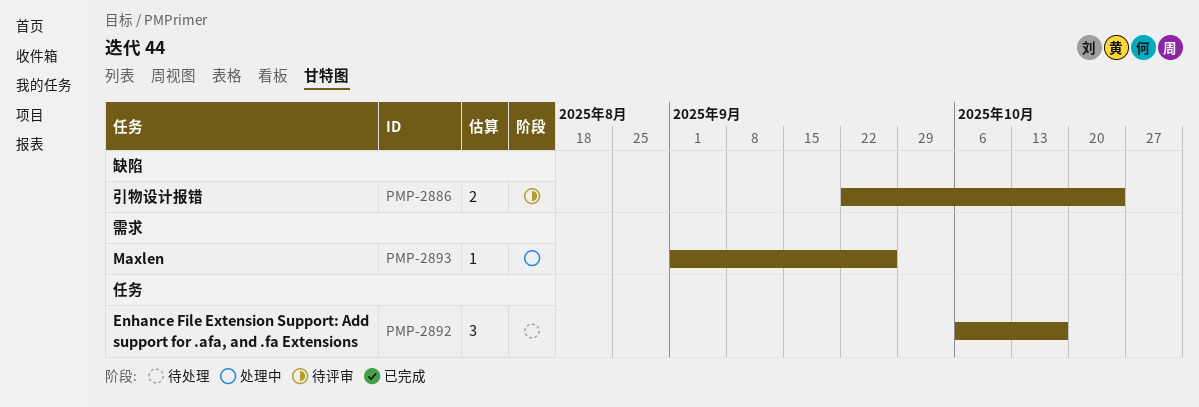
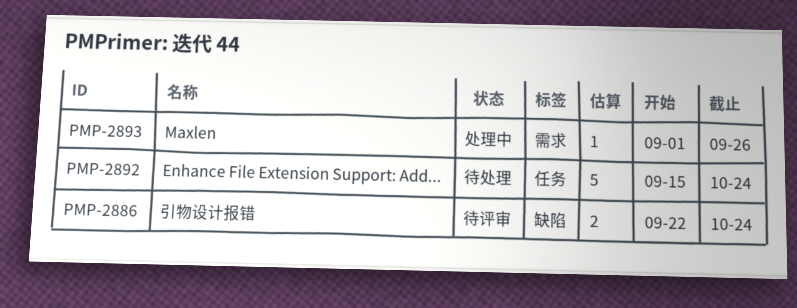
PMP-2892, estimate: 3 -> 5
PMP-2892, start: Oct 6 -> Sep 15
PMP-2892, due: Oct 17 -> Oct 24

